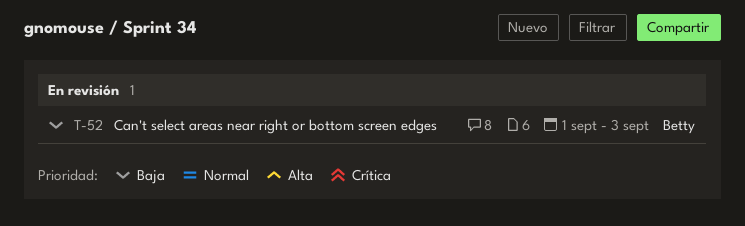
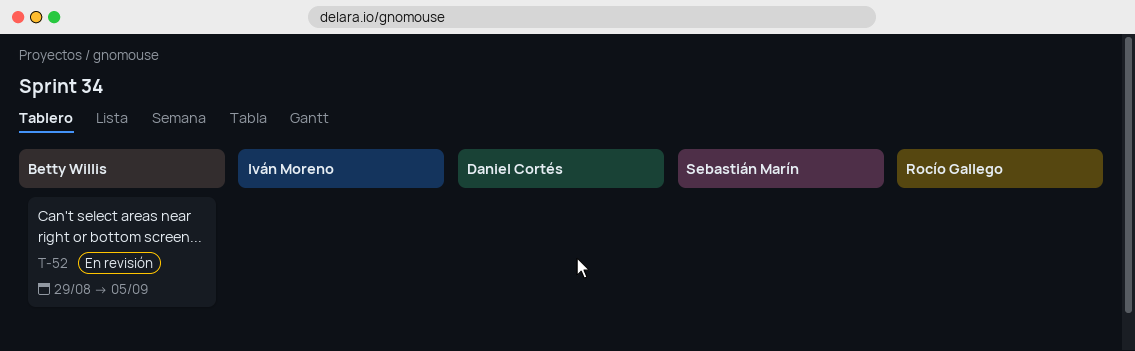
T-52, start: Sep 1 -> Aug 29
T-52, due: Sep 3 -> Sep 5

